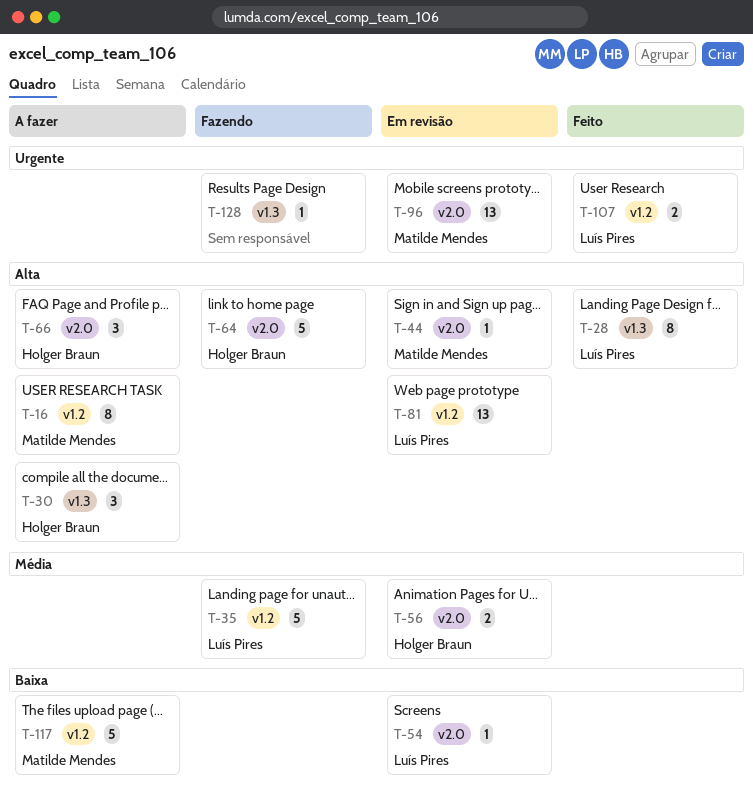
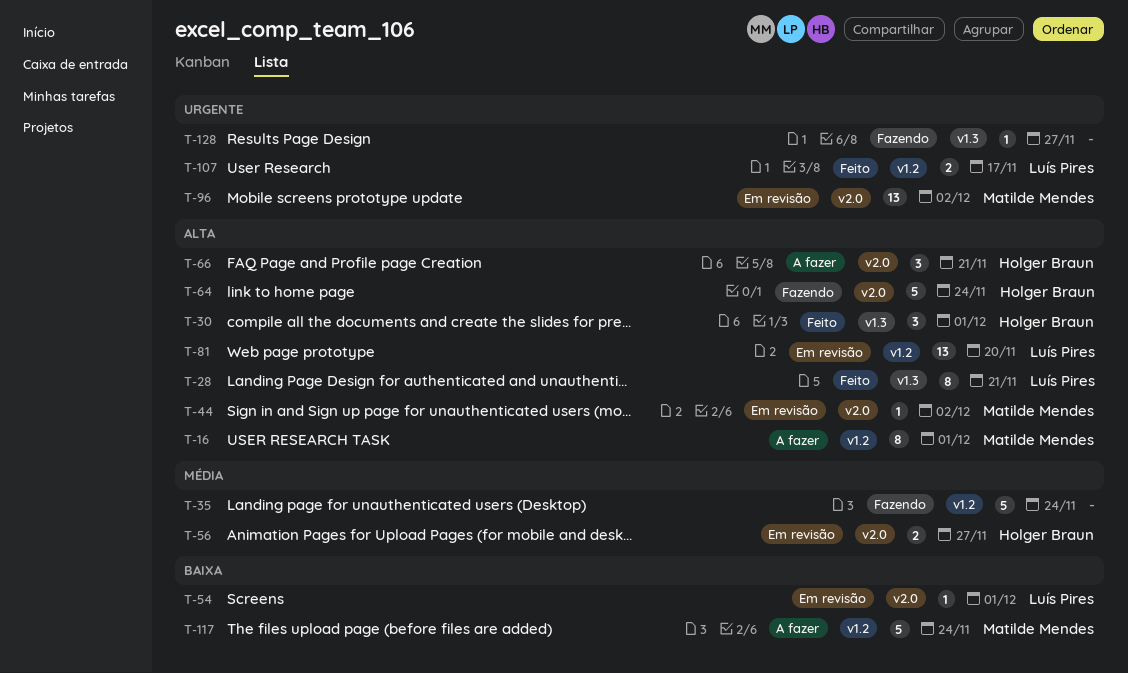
T-30, status: A fazer -> Feito
T-35, owner: Luís Pires -> none

